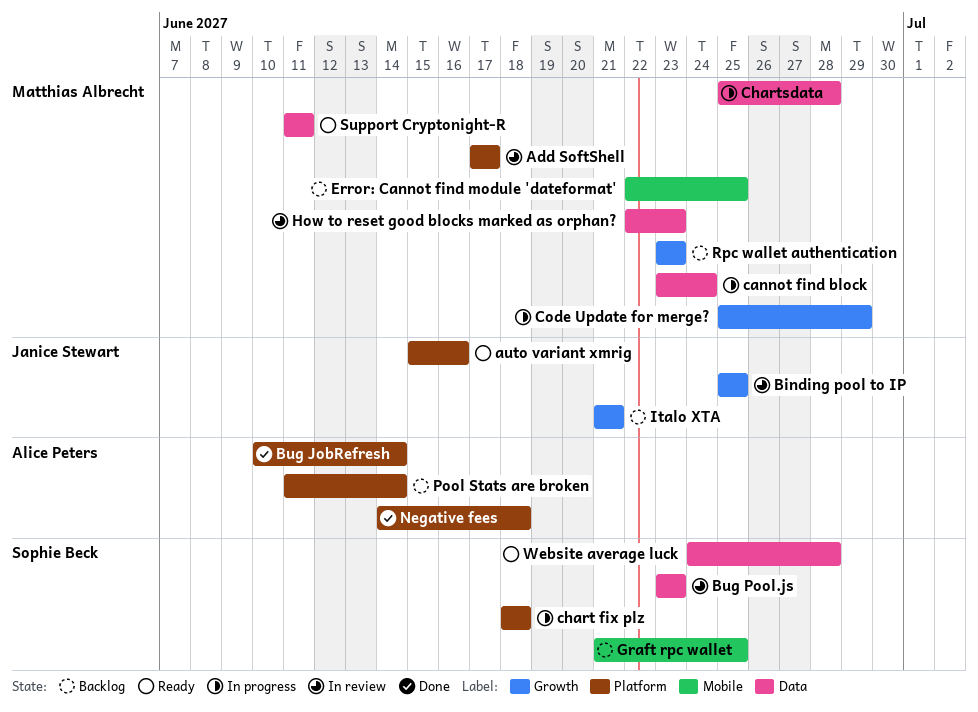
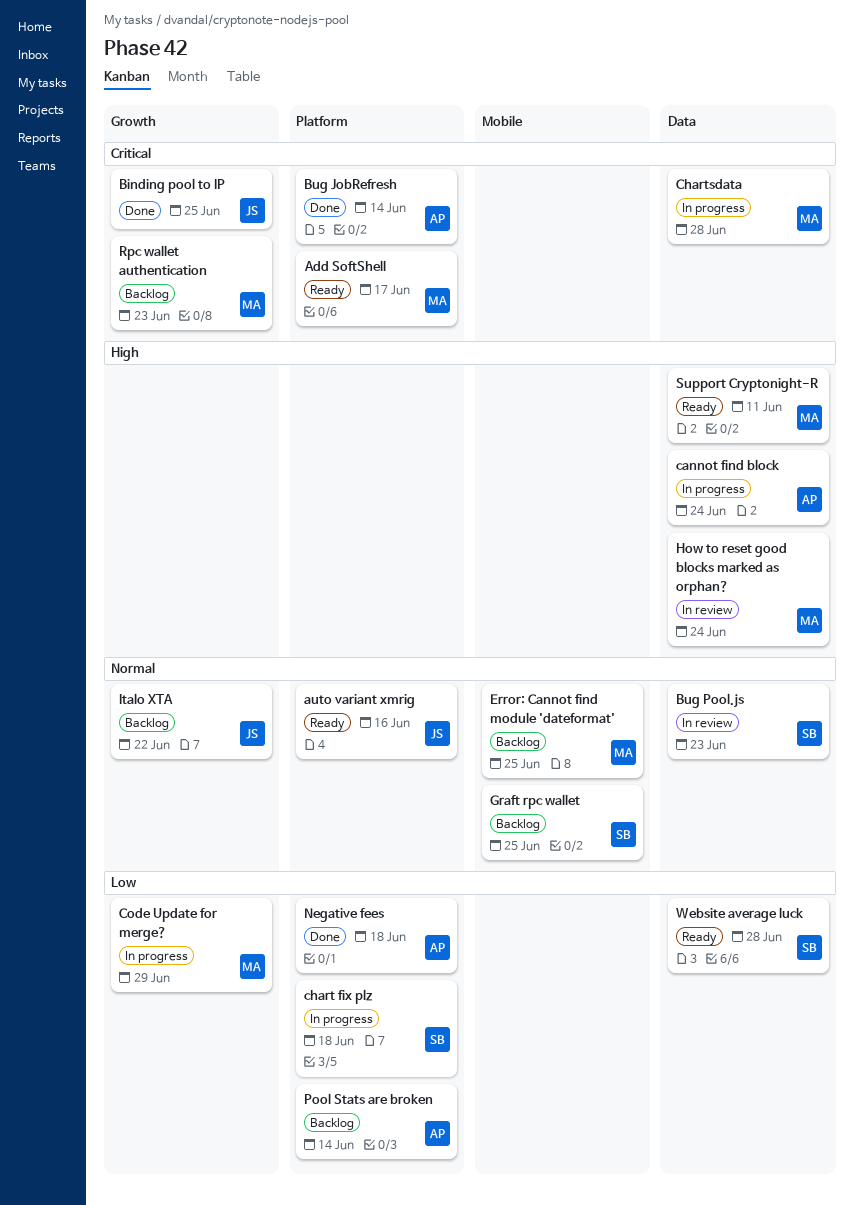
Add SoftShell, status: In review -> Ready
Binding pool to IP, status: In review -> Done
cannot find block, owner: Matthias Albrecht -> Alice Peters
How to reset good blocks marked as orphan?, due: Jun 23 -> Jun 24
Italo XTA, due: Jun 21 -> Jun 22

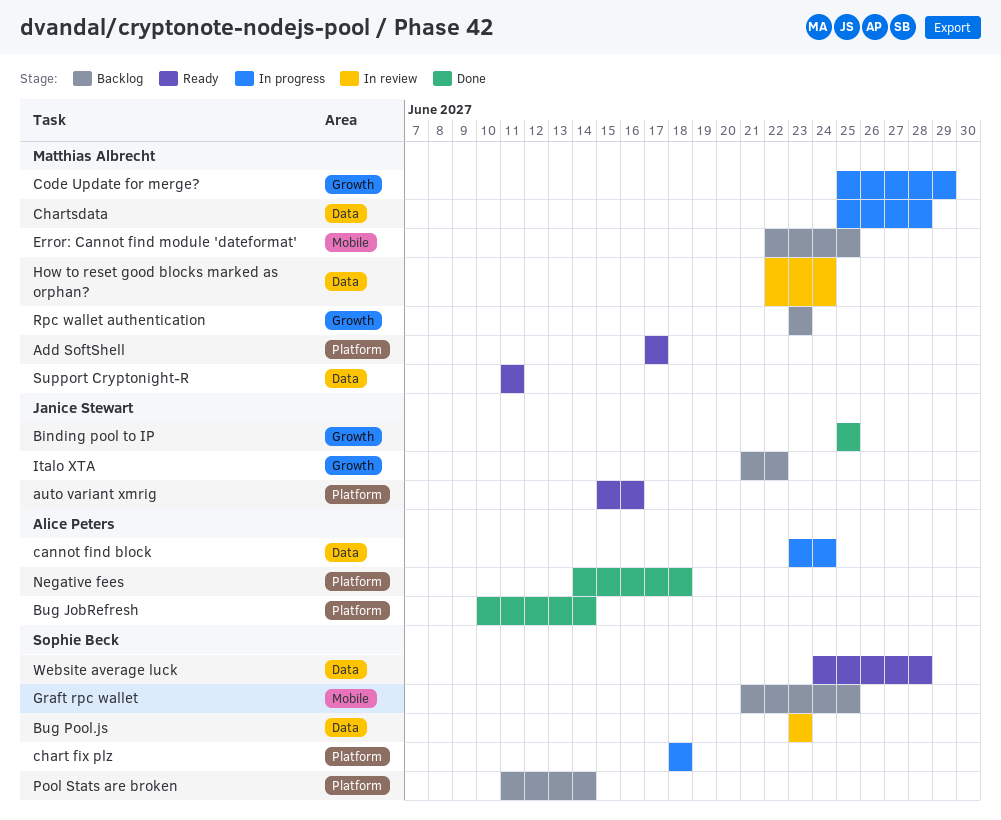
Pool Stats are broken, owner: Alice Peters -> Sophie Beck

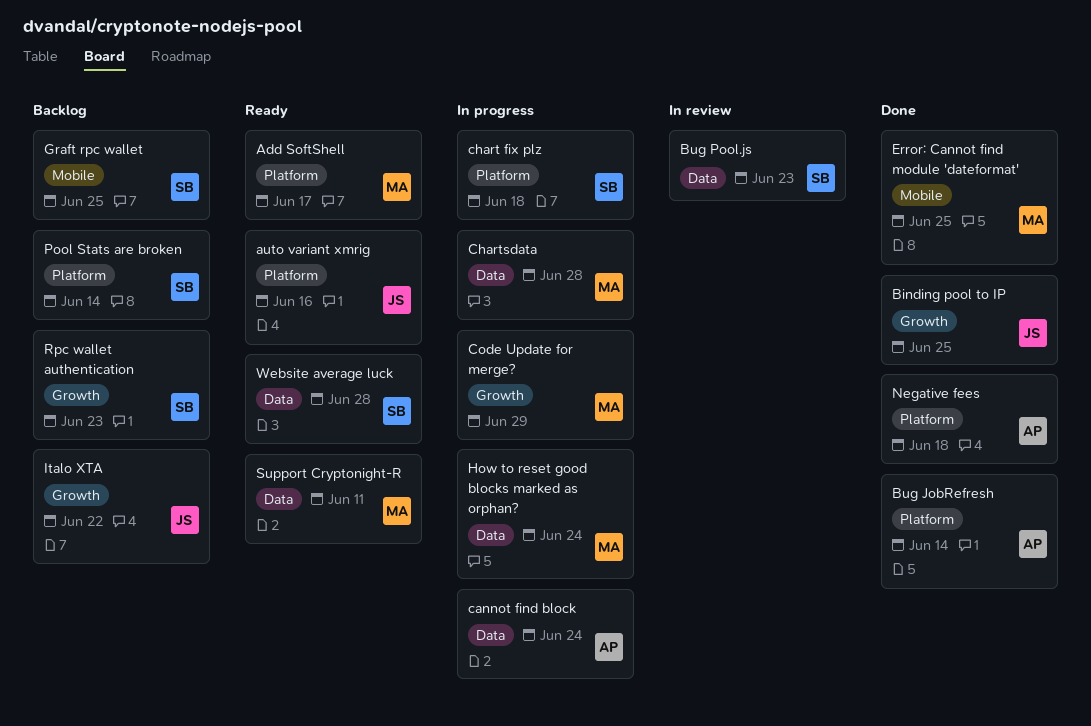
Error: Cannot find module 'dateformat', status: Backlog -> Done
How to reset good blocks marked as orphan?, status: In review -> In progress
Rpc wallet authentication, owner: Matthias Albrecht -> Sophie Beck

